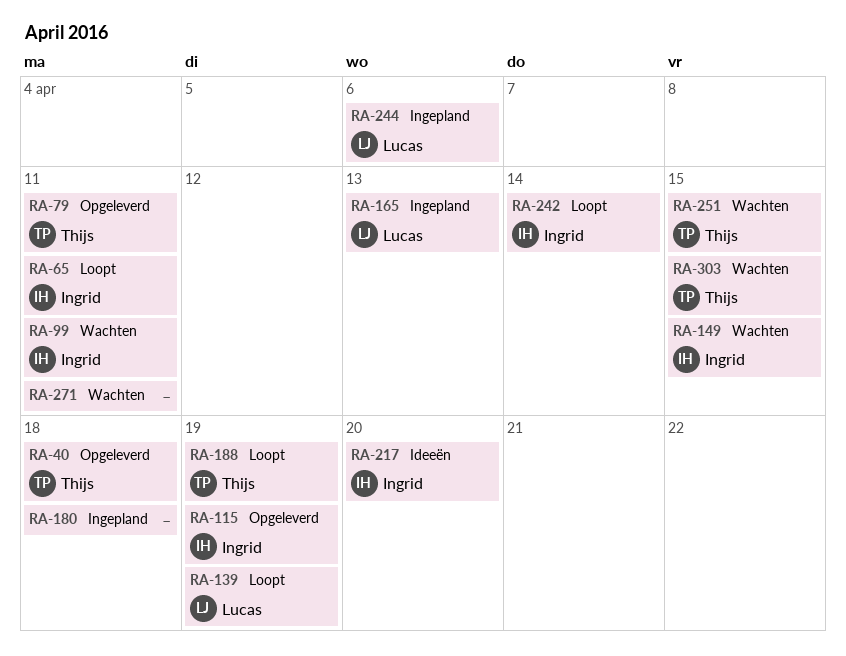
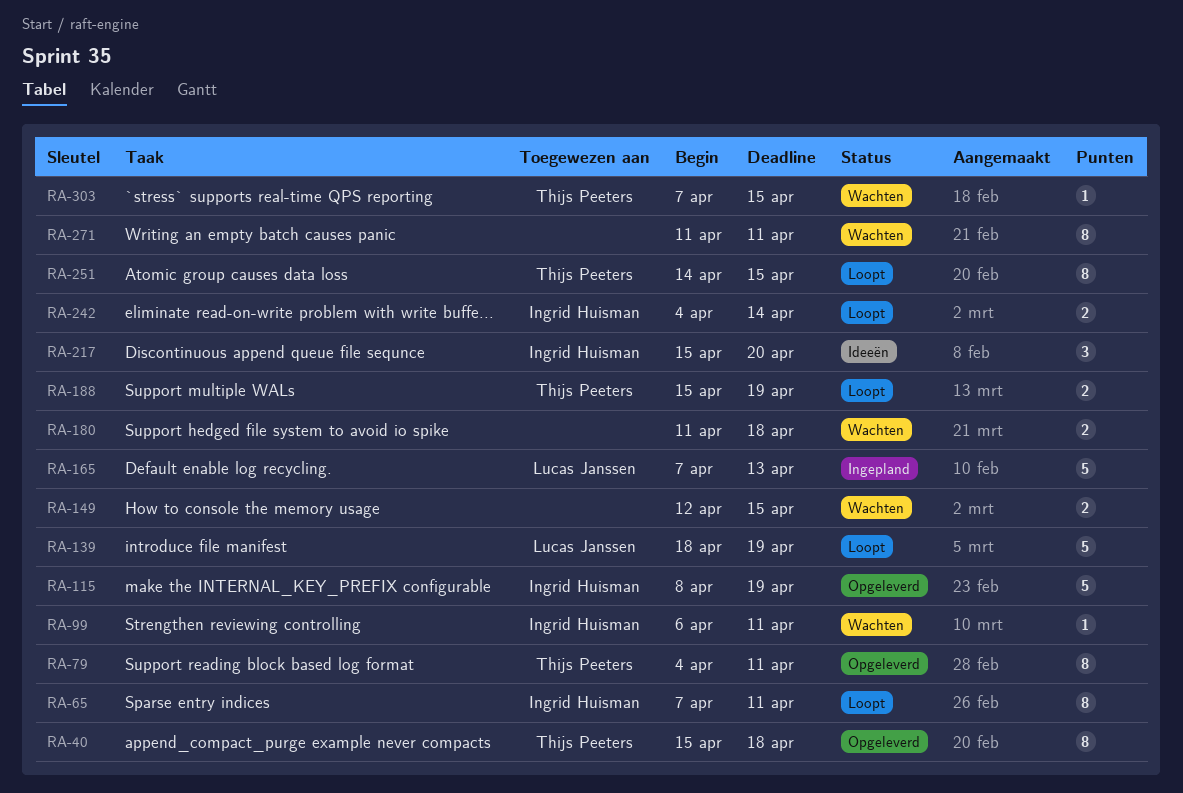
RA-149, owner: Ingrid Huisman -> none
RA-180, status: Ingepland -> Wachten
RA-244: present -> none
RA-251, status: Wachten -> Loopt

